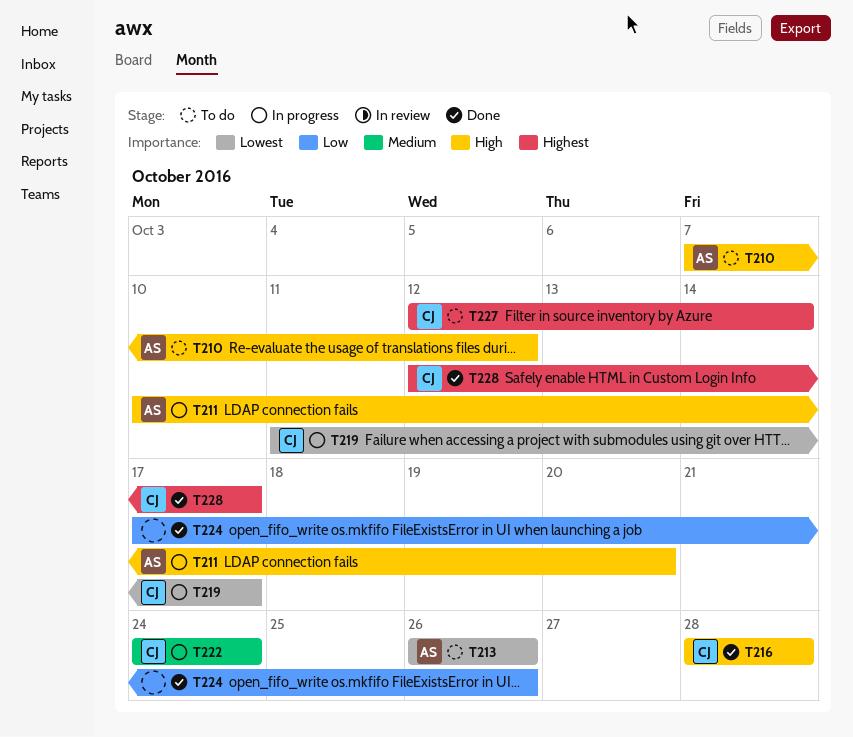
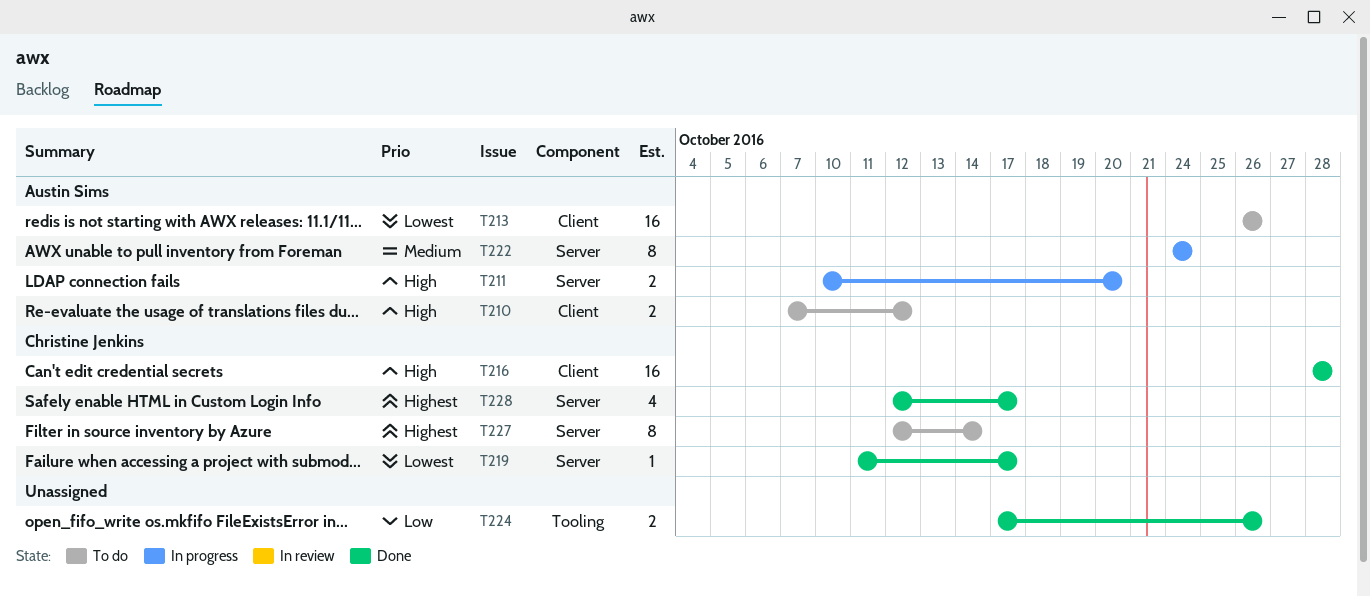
T219, status: In progress -> Done
T222, owner: Christine Jenkins -> Austin Sims

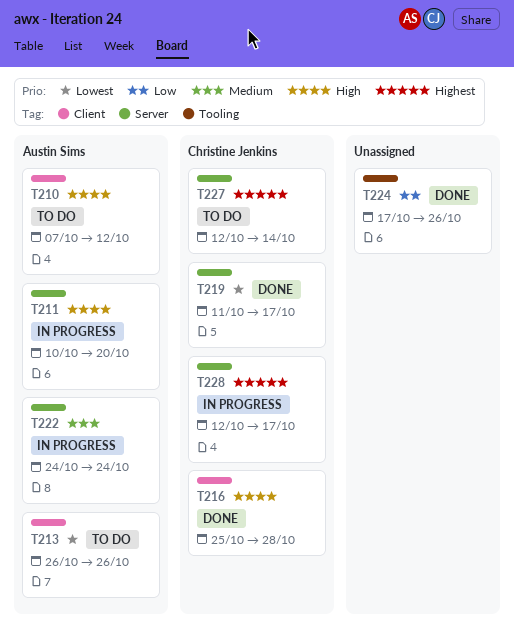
T216, start: Oct 28 -> Oct 25
T228, status: Done -> In progress

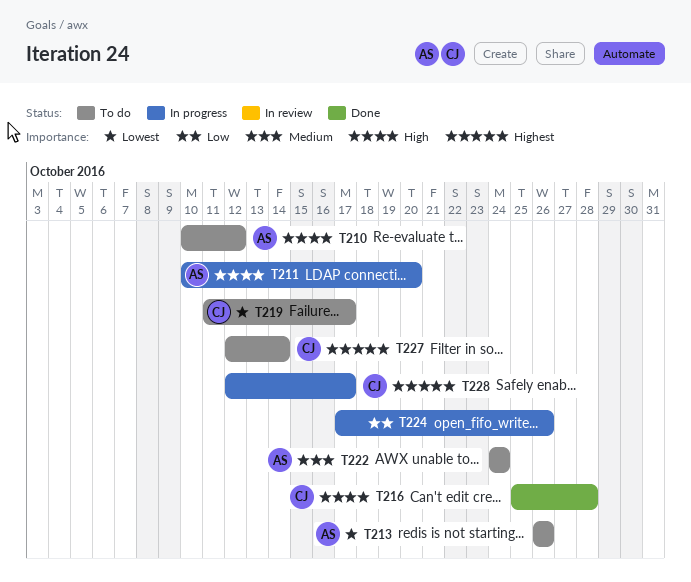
T210, start: Oct 7 -> Oct 10
T219, status: Done -> To do
T222, status: In progress -> To do
T224, status: Done -> In progress

